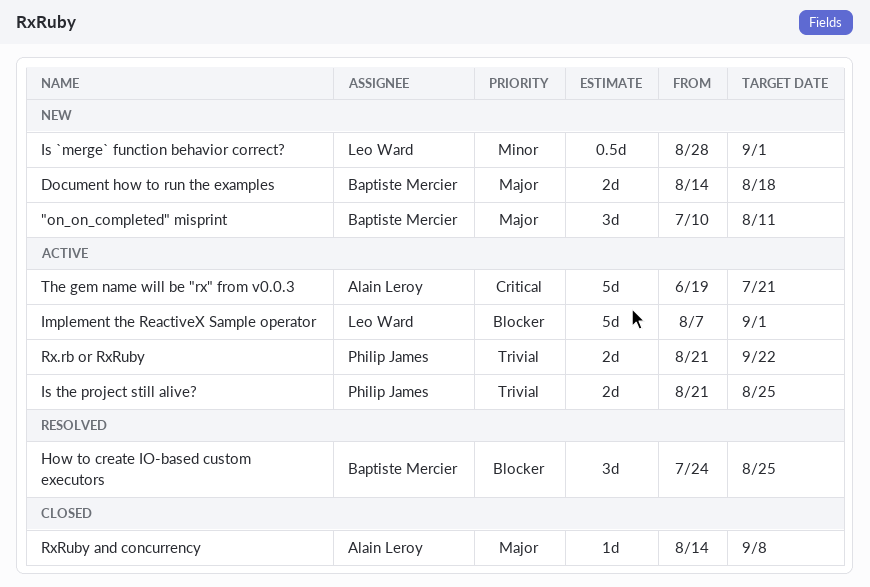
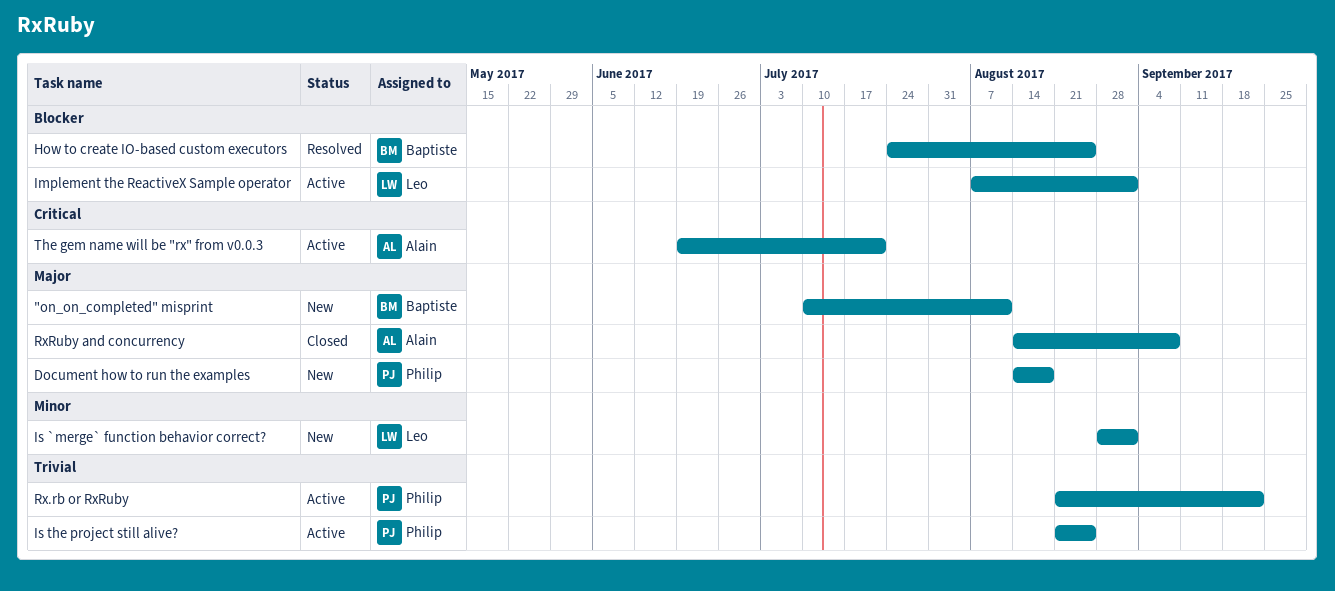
Document how to run the examples, owner: Baptiste Mercier -> Philip James

